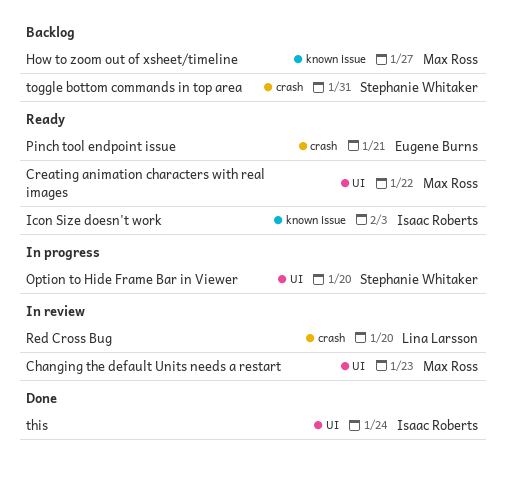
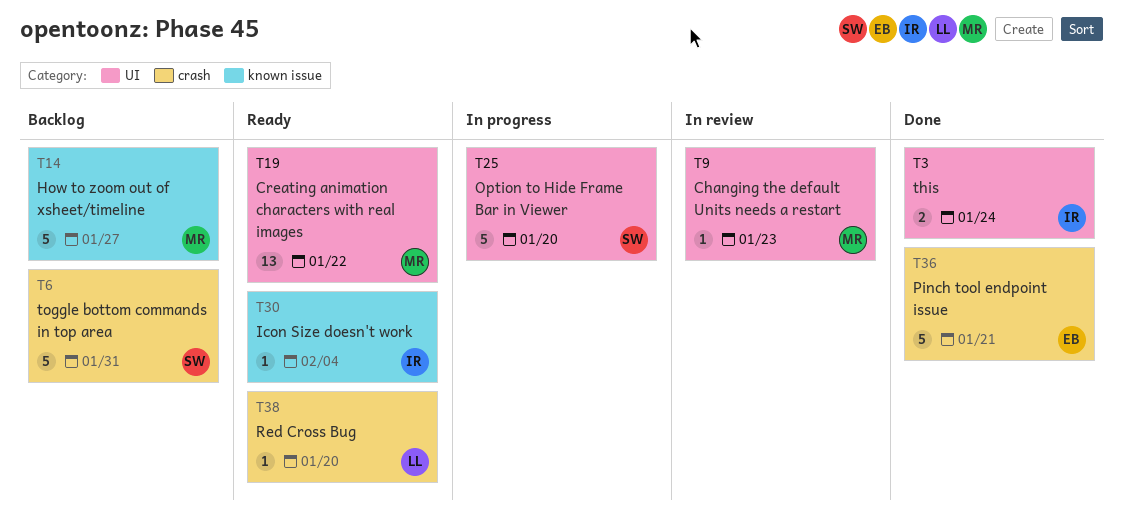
Icon Size doesn't work, due: Feb 3 -> Feb 4
Pinch tool endpoint issue, status: Ready -> Done
Red Cross Bug, status: In review -> Ready

